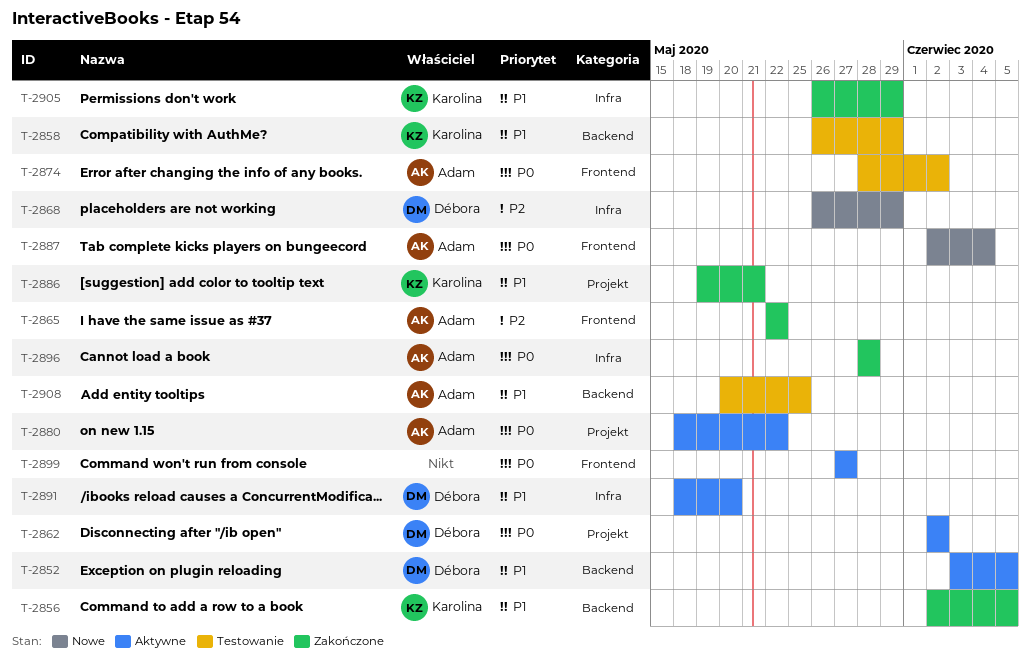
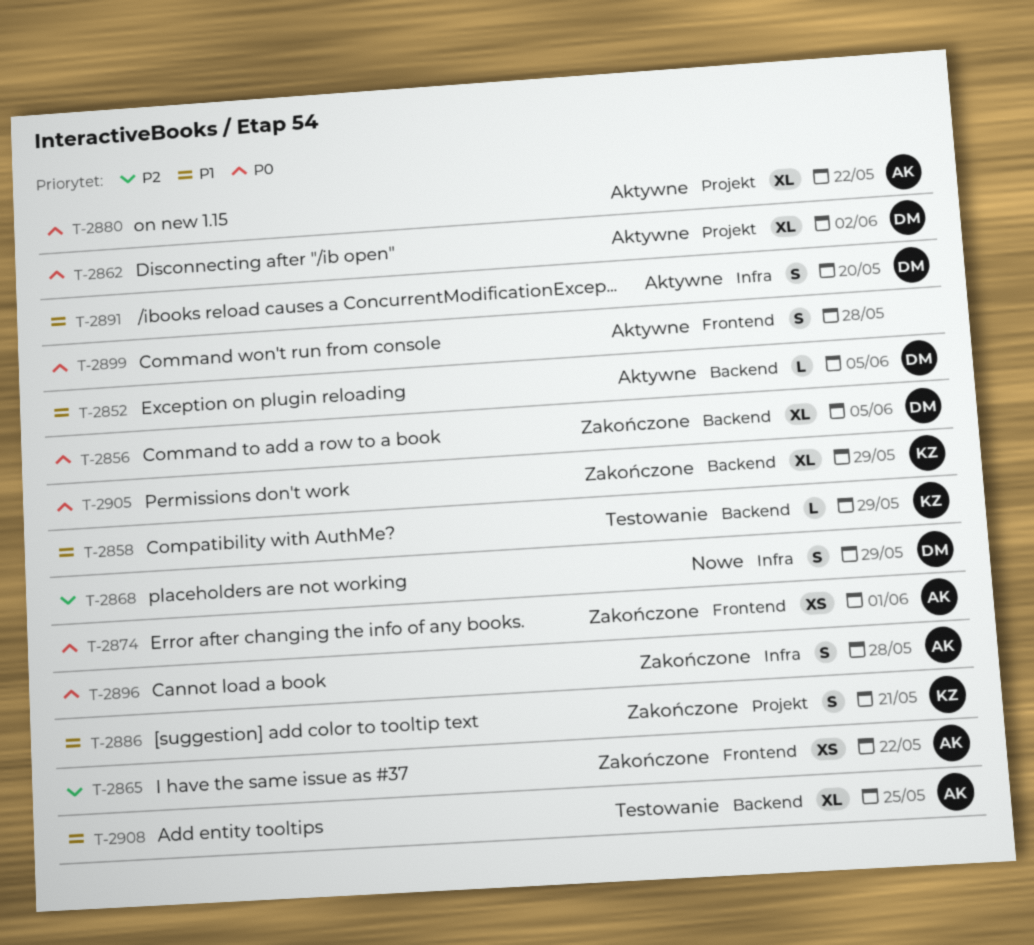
T-2856, owner: Karolina -> Débora
T-2856, priority: P1 -> P0
T-2874, status: Testowanie -> Zakończone
T-2874, due: Jun 2 -> Jun 1
T-2887: present -> none
T-2899, due: May 27 -> May 28
T-2905, priority: P1 -> P0
T-2905, label: Infra -> Backend

